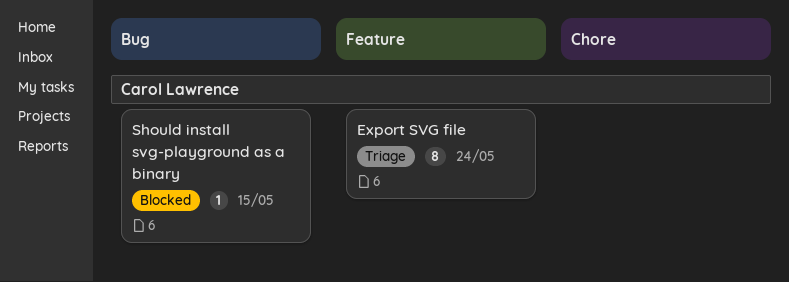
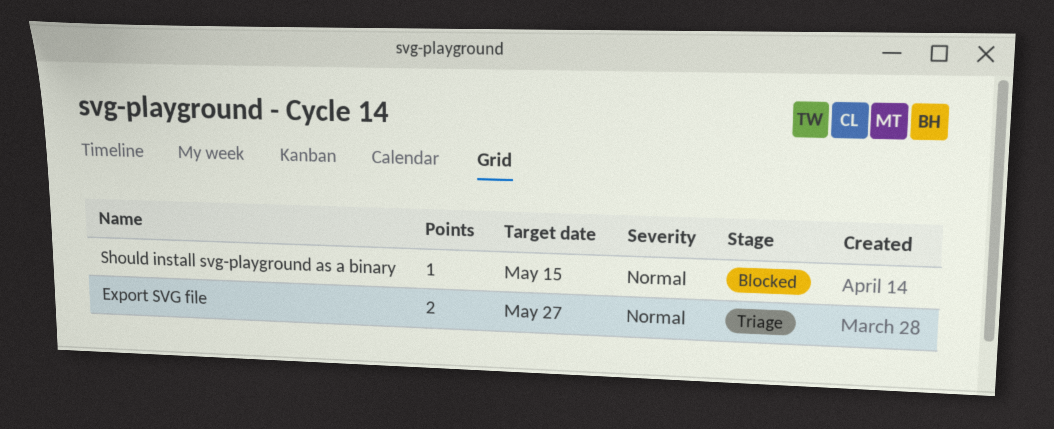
Export SVG file, estimate: 8 -> 2
Export SVG file, due: May 24 -> May 27

